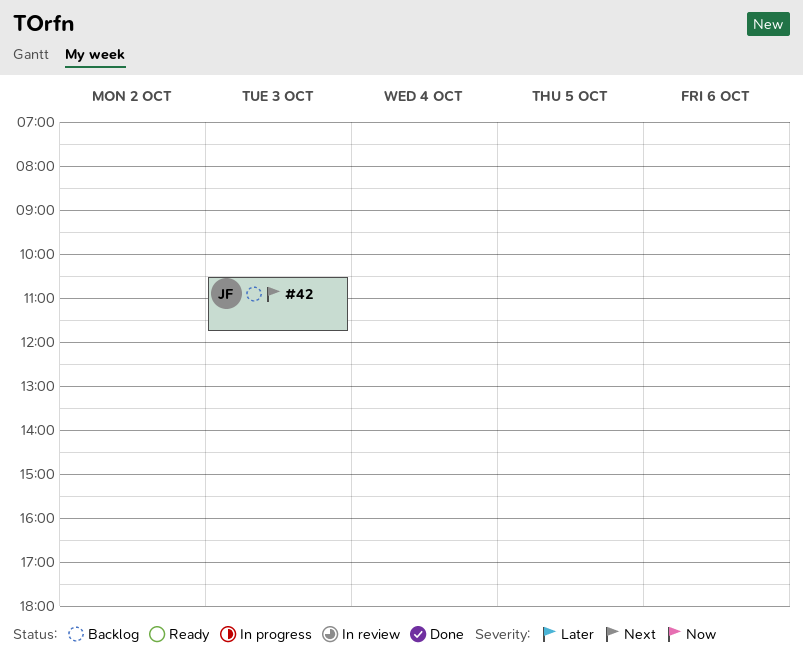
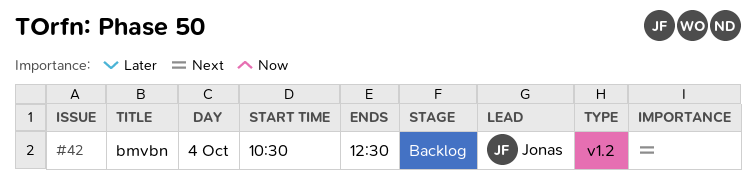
#42, day: Oct 3 -> Oct 4
#42, ends: 11:45 -> 12:30

